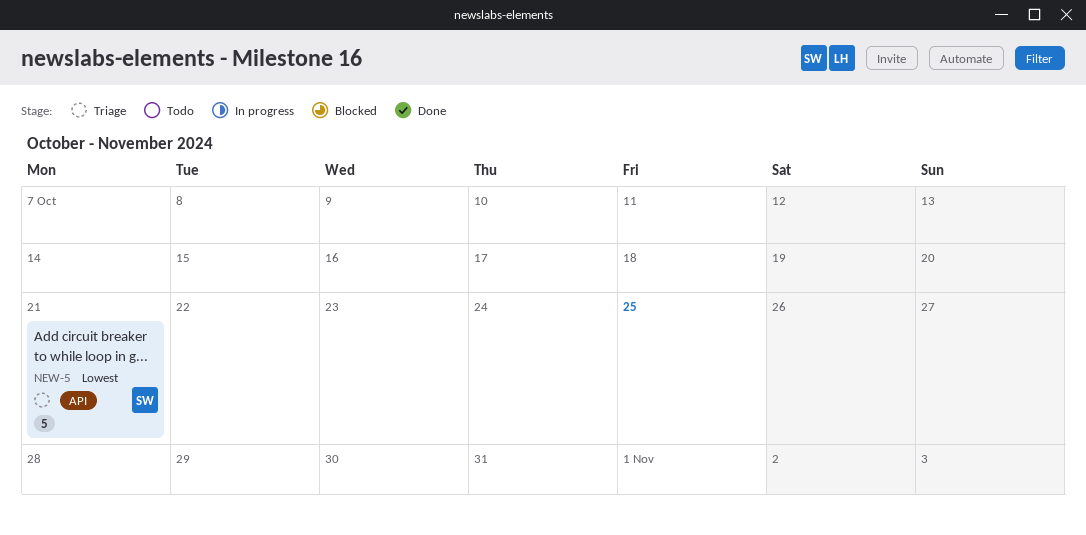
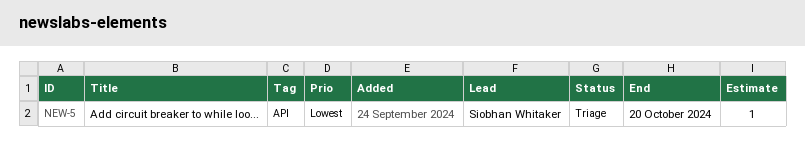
NEW-5, estimate: 5 -> 1
NEW-5, due: Oct 21 -> Oct 20

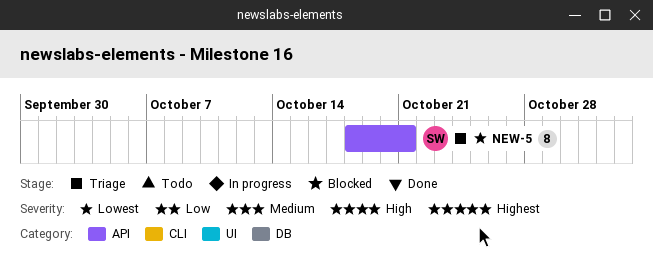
NEW-5, estimate: 1 -> 8
NEW-5, due: Oct 20 -> Oct 21

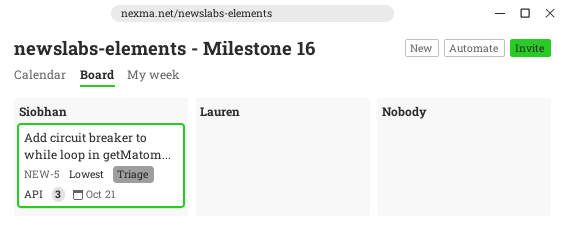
NEW-5, estimate: 8 -> 3

